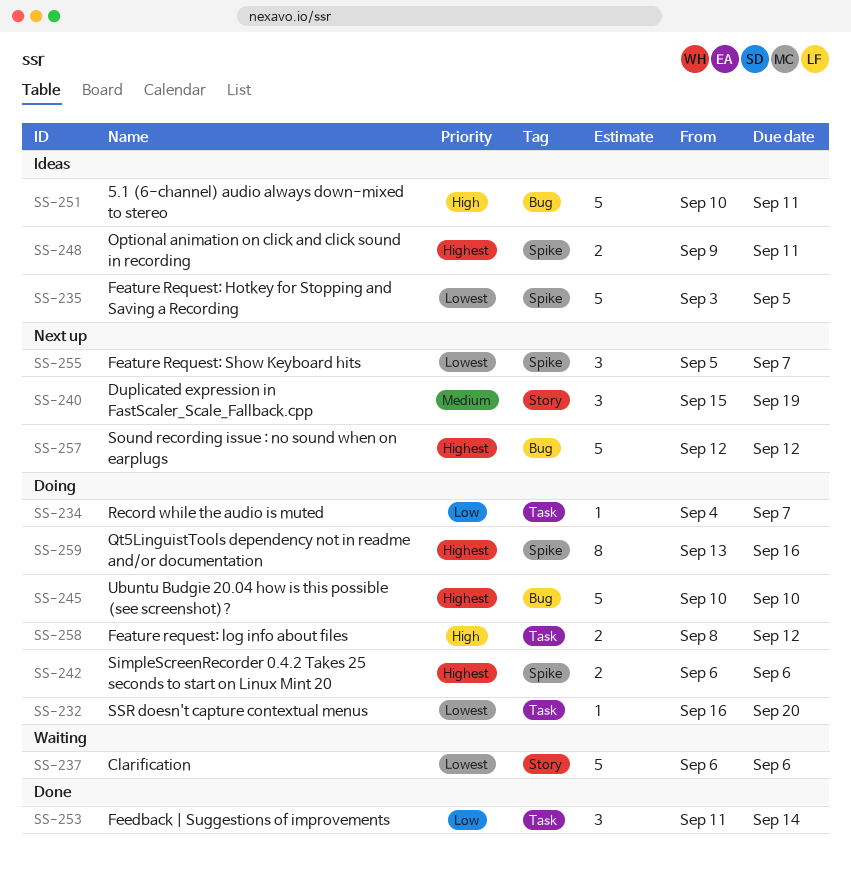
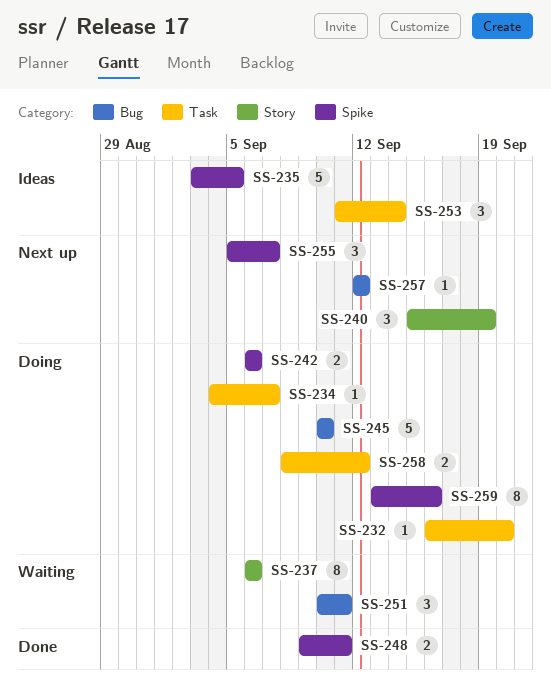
SS-237, estimate: 5 -> 8
SS-248, status: Ideas -> Done
SS-251, status: Ideas -> Waiting
SS-251, estimate: 5 -> 3
SS-253, status: Done -> Ideas
SS-257, estimate: 5 -> 1

